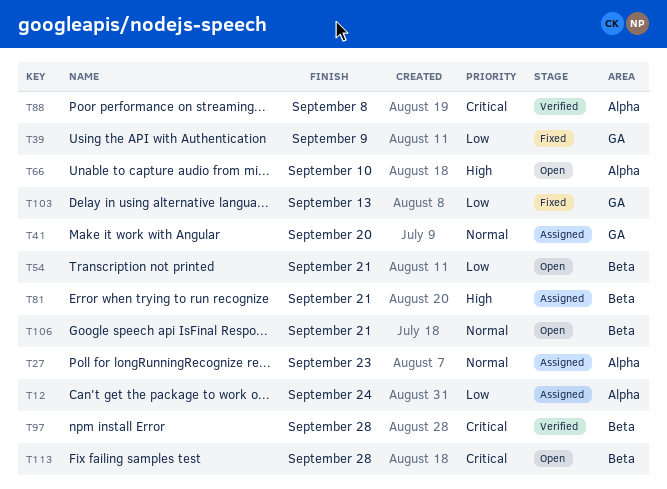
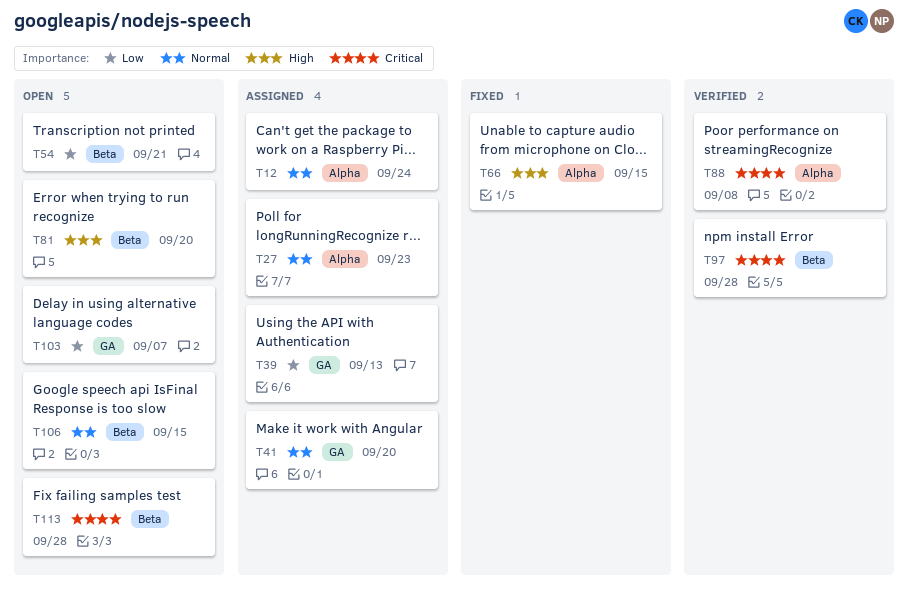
T12, priority: Low -> Normal
T39, status: Fixed -> Assigned
T39, due: Sep 9 -> Sep 13
T66, status: Open -> Fixed
T66, due: Sep 10 -> Sep 15
T81, status: Assigned -> Open
T81, due: Sep 21 -> Sep 20
T103, status: Fixed -> Open
T103, due: Sep 13 -> Sep 7
T106, due: Sep 21 -> Sep 15

